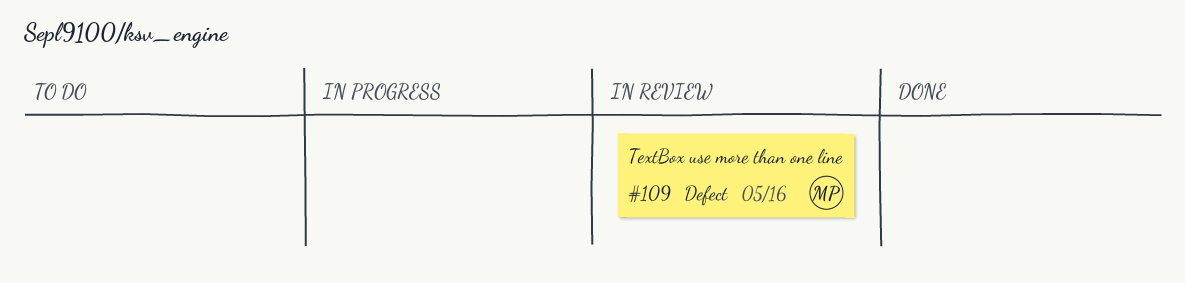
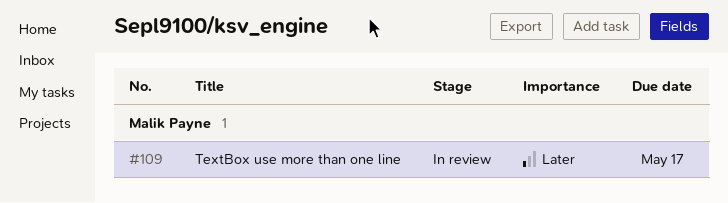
#109, due: May 16 -> May 17

